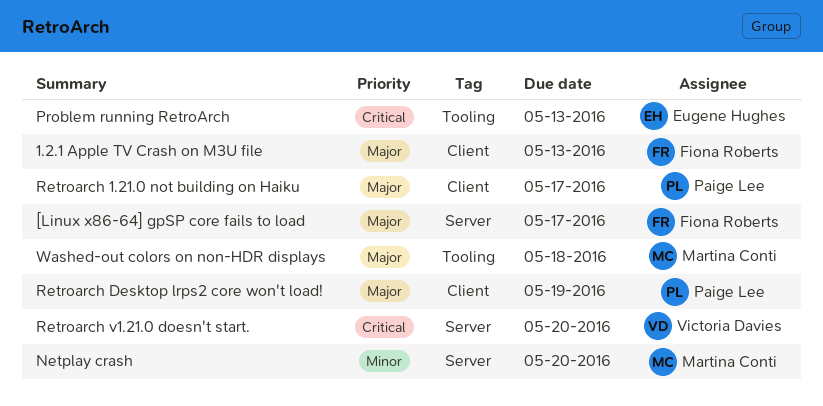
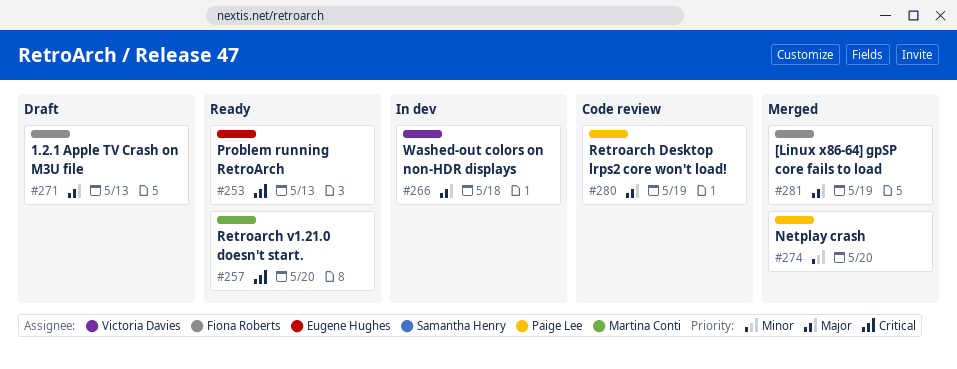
[Linux x86-64] gpSP core fails to load, due: May 17 -> May 19
Netplay crash, owner: Martina Conti -> Paige Lee
Retroarch 1.21.0 not building on Haiku: present -> none
Retroarch v1.21.0 doesn't start., owner: Victoria Davies -> Martina Conti
Washed-out colors on non-HDR displays, owner: Martina Conti -> Victoria Davies

